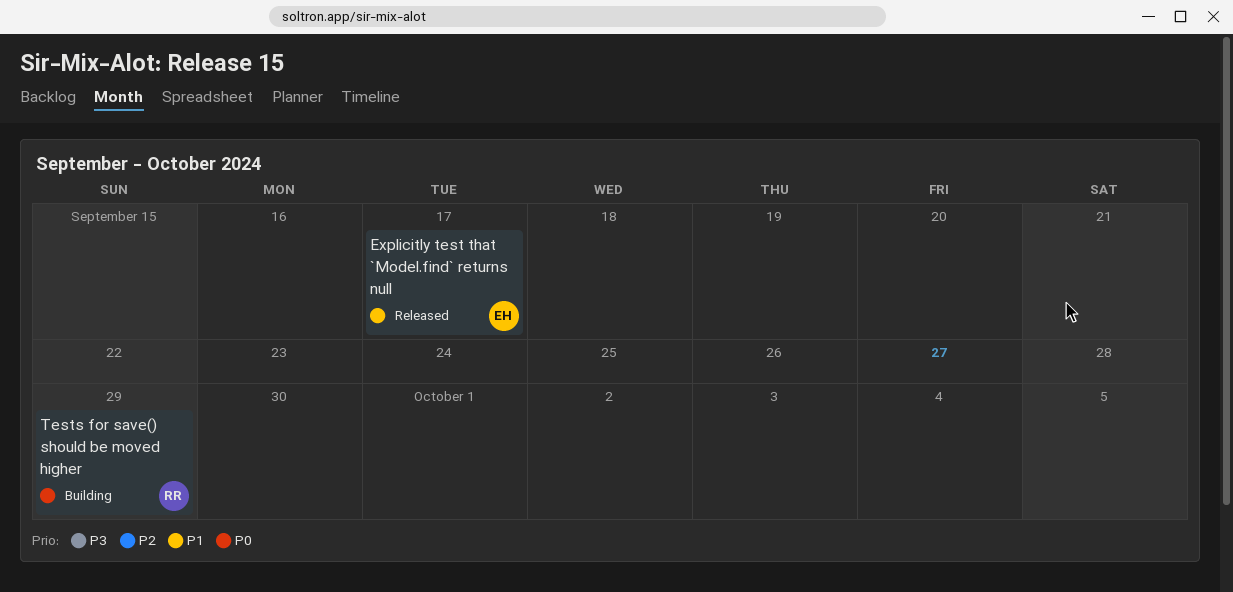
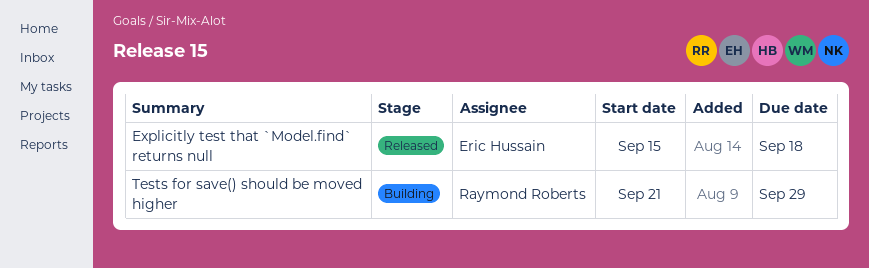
Explicitly test that `Model.find` returns null, due: Sep 17 -> Sep 18

